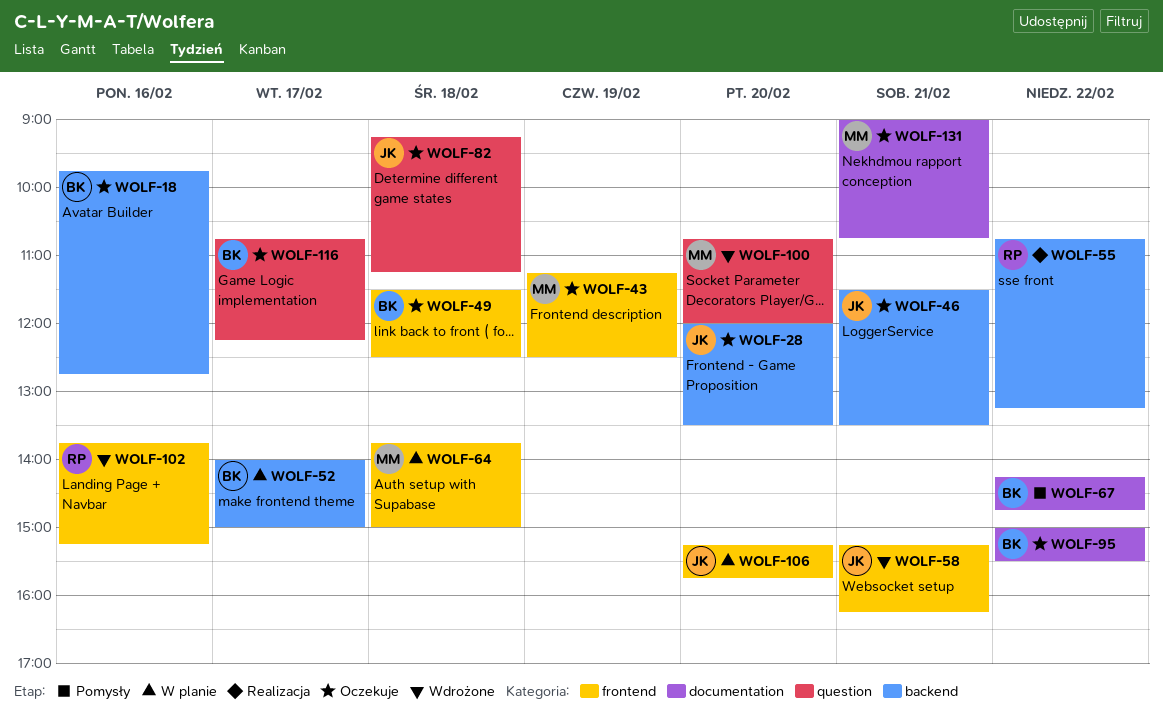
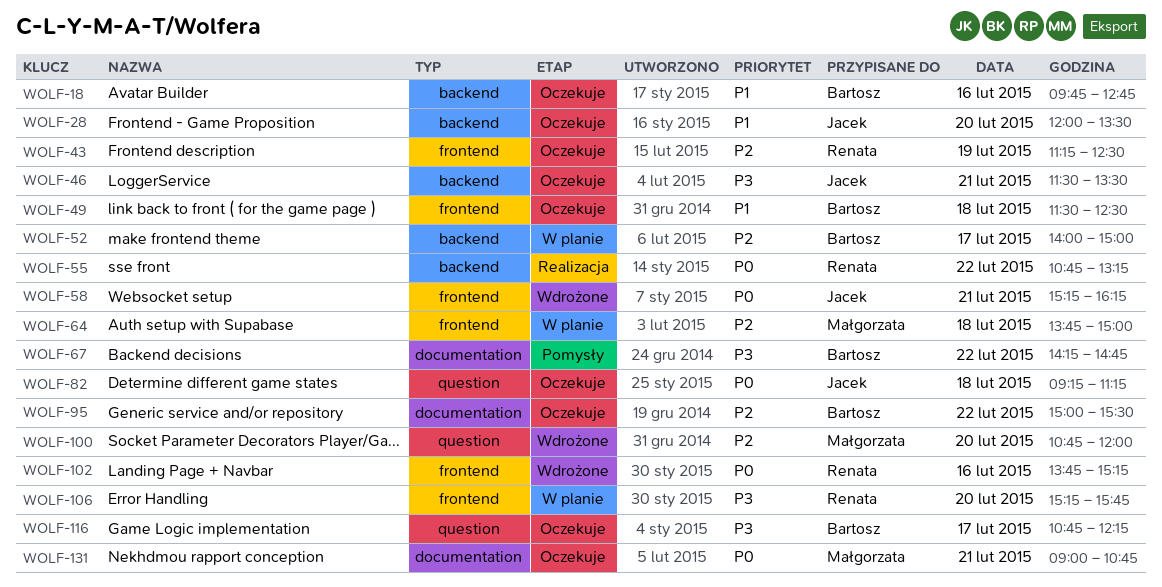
WOLF-43, owner: Małgorzata -> Renata
WOLF-106, owner: Jacek -> Renata

